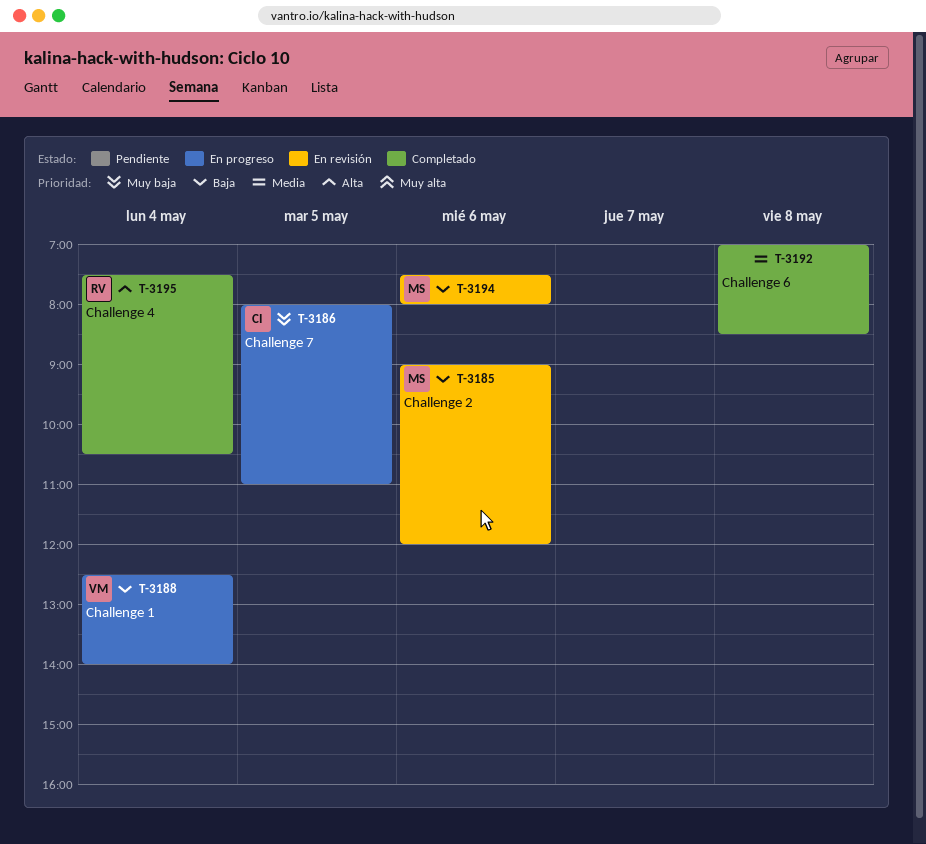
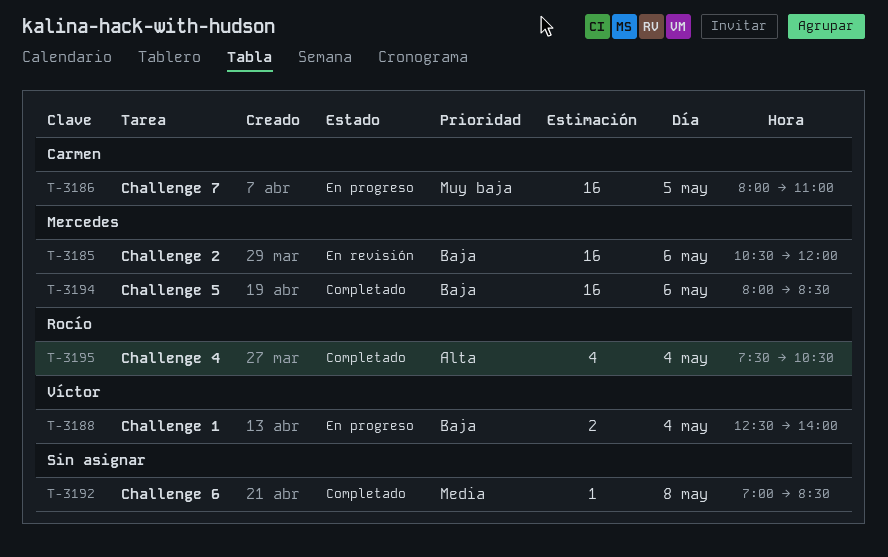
T-3185, begins: 09:00 -> 10:30
T-3194, status: En revisión -> Completado
T-3194, begins: 07:30 -> 08:00
T-3194, ends: 08:00 -> 08:30

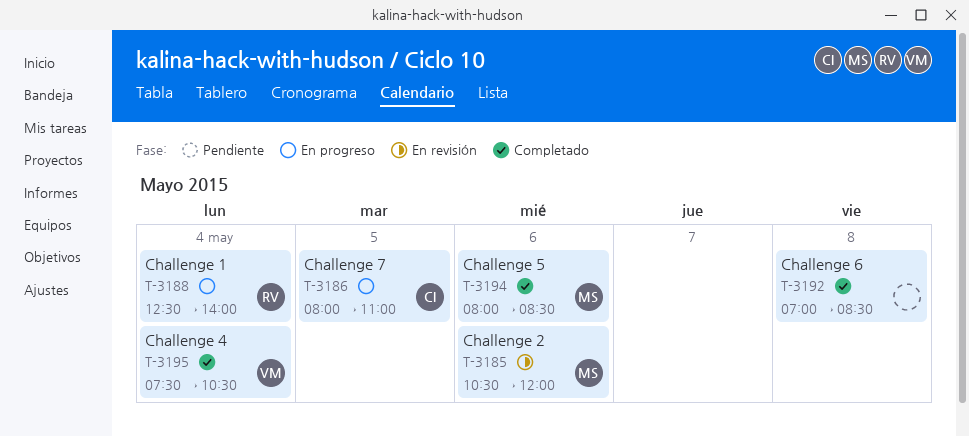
T-3188, owner: Víctor -> Rocío
T-3195, owner: Rocío -> Víctor

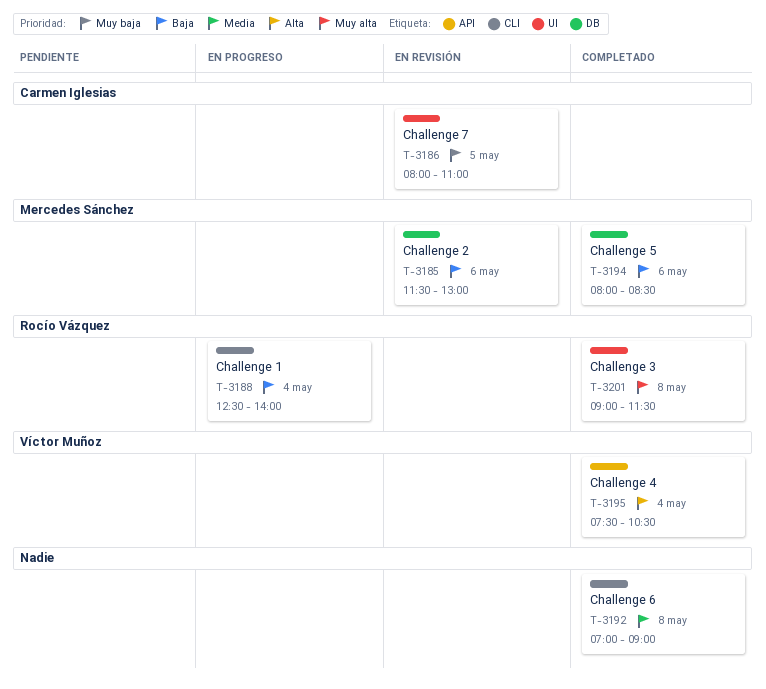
T-3185, begins: 10:30 -> 11:30
T-3185, ends: 12:00 -> 13:00
T-3186, status: En progreso -> En revisión
T-3192, ends: 08:30 -> 09:00
T-3201: none -> present

